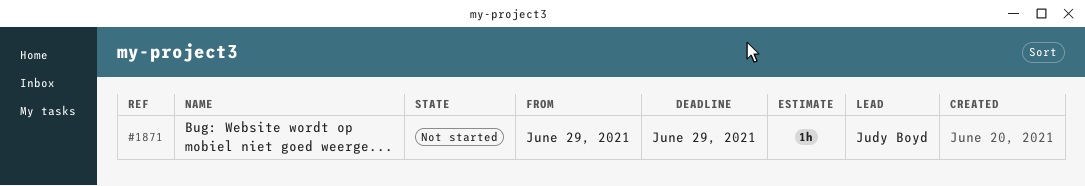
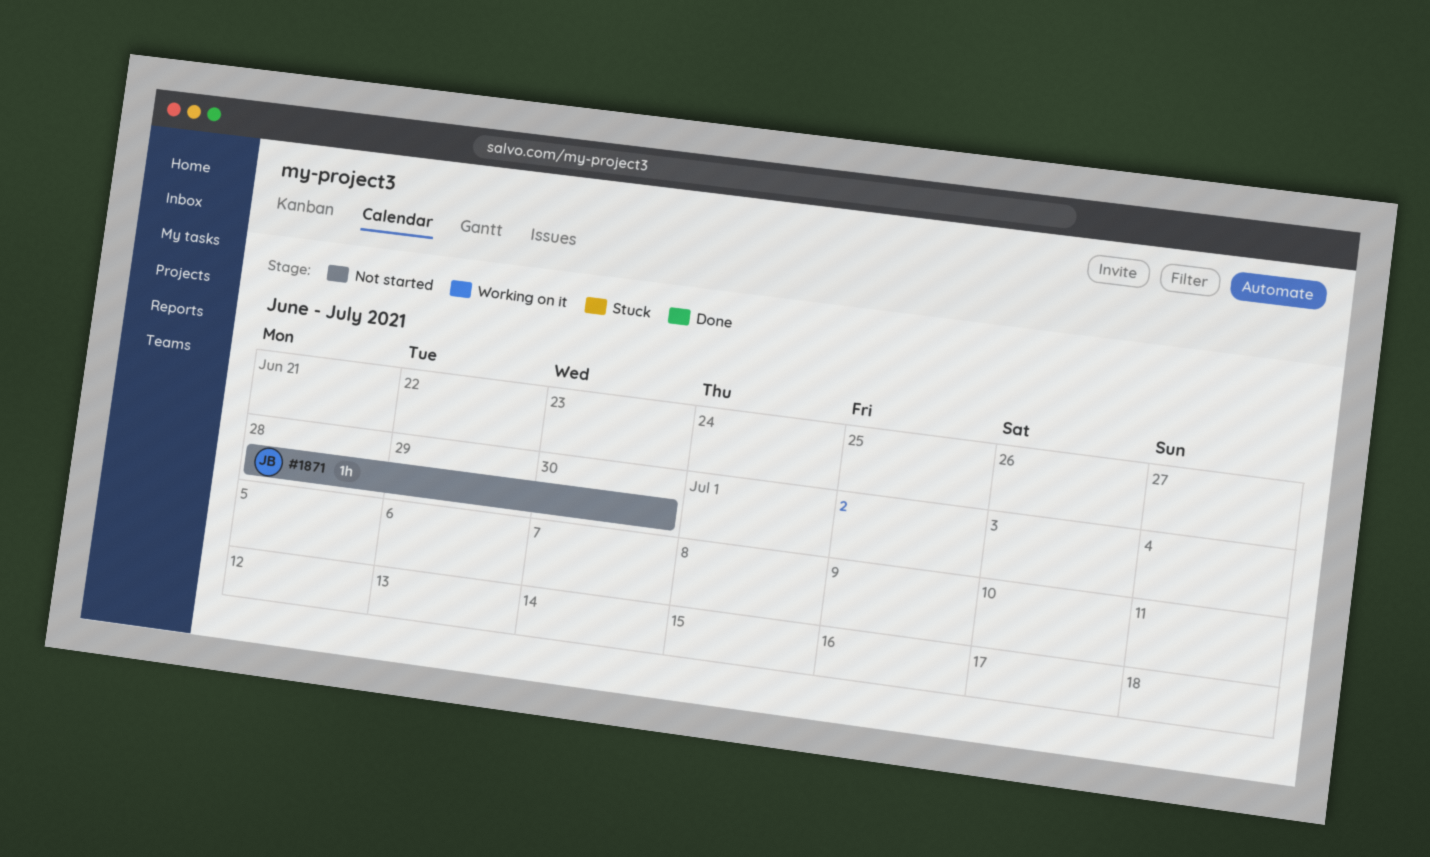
#1871, start: Jun 29 -> Jun 28
#1871, due: Jun 29 -> Jun 30

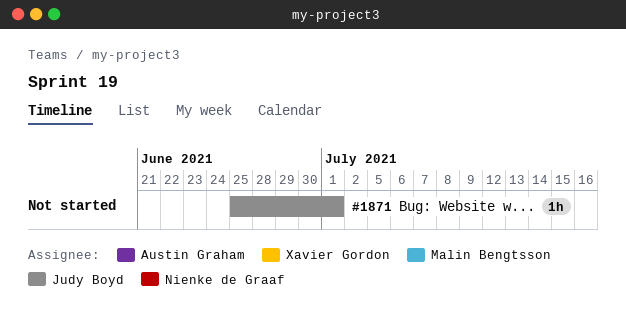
#1871, start: Jun 28 -> Jun 25
#1871, due: Jun 30 -> Jul 1

